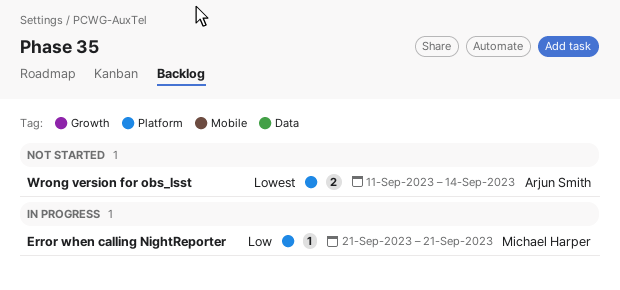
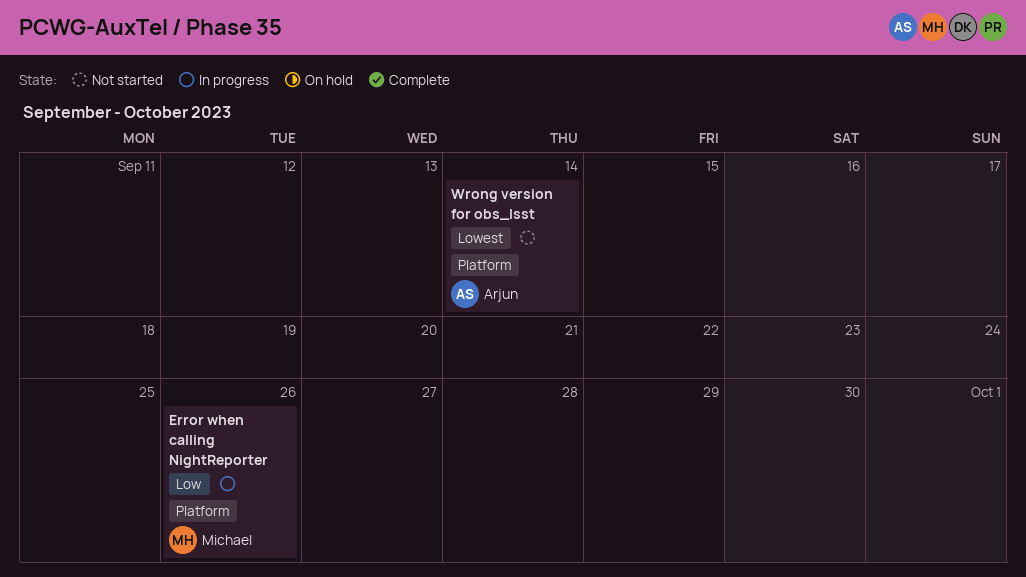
Error when calling NightReporter, due: Sep 21 -> Sep 26

